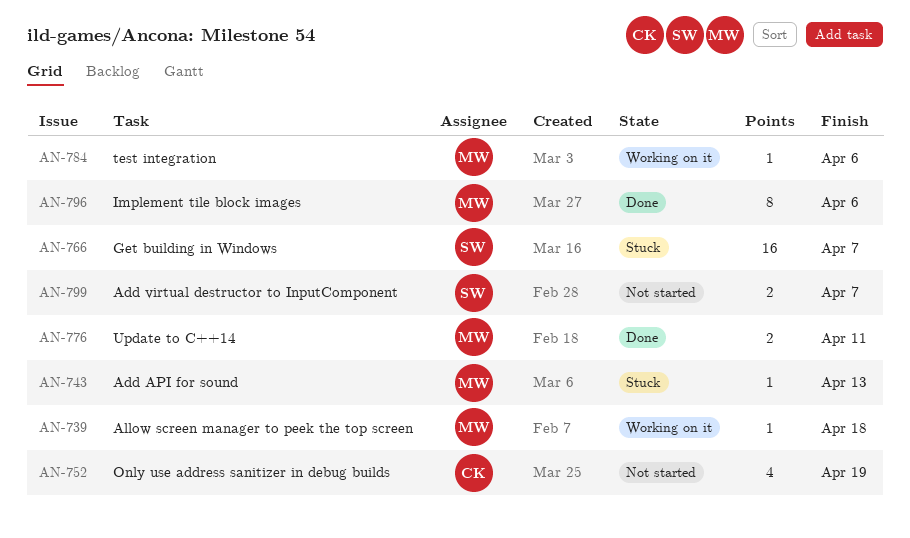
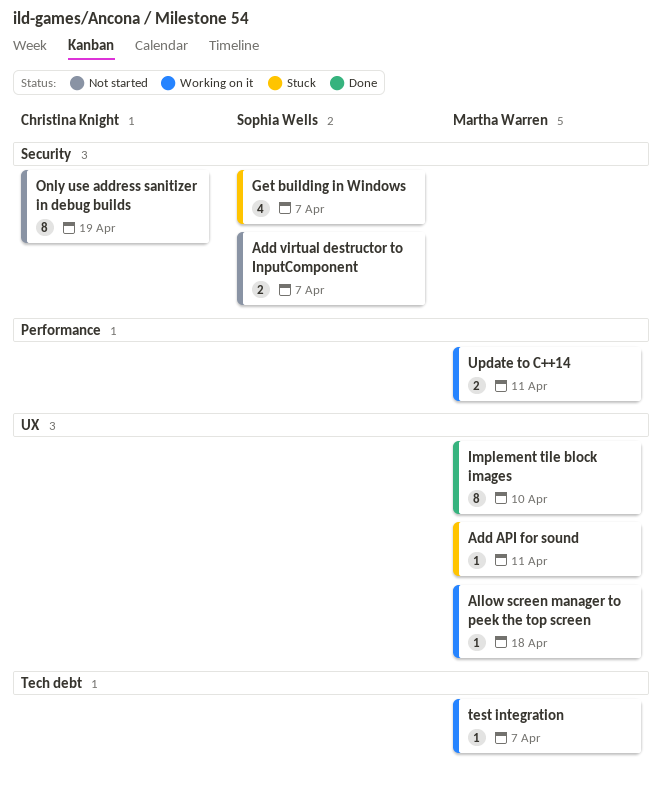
Add API for sound, due: Apr 13 -> Apr 11
Get building in Windows, estimate: 16 -> 4
Implement tile block images, due: Apr 6 -> Apr 10
Only use address sanitizer in debug builds, estimate: 4 -> 8
test integration, due: Apr 6 -> Apr 7
Update to C++14, status: Done -> Working on it

